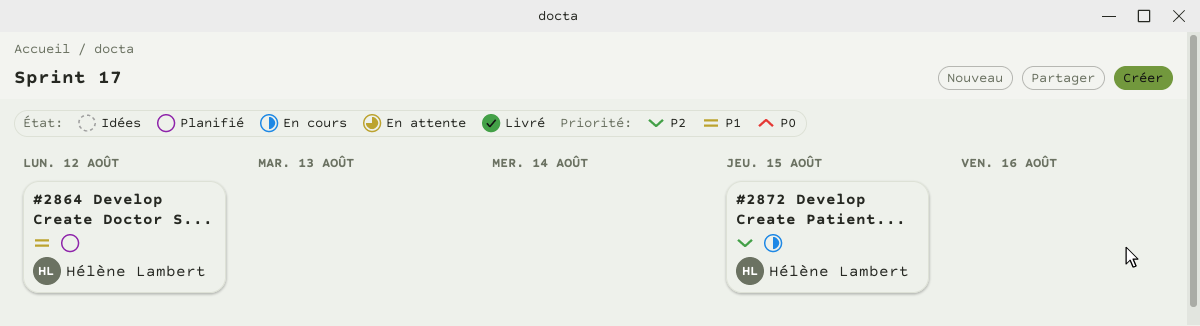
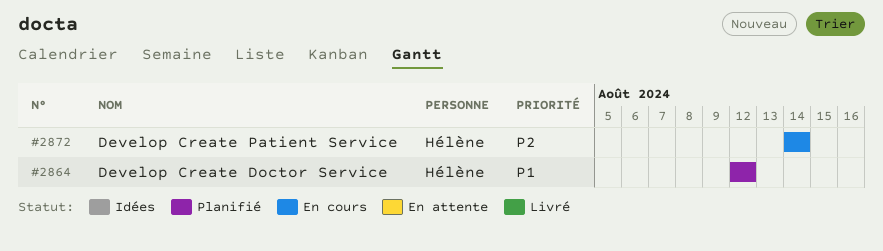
#2872, due: Aug 15 -> Aug 14

